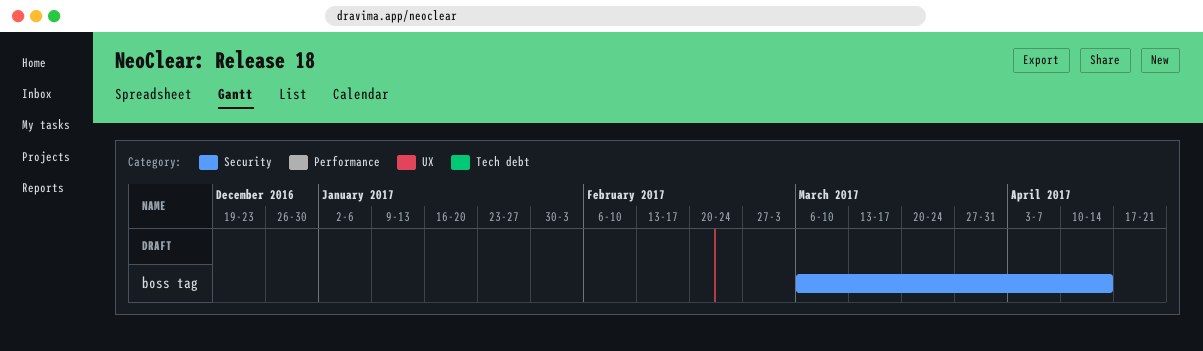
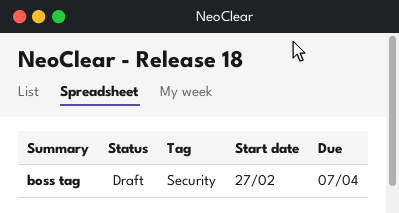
boss tag, start: Mar 6 -> Feb 27
boss tag, due: Apr 14 -> Apr 7

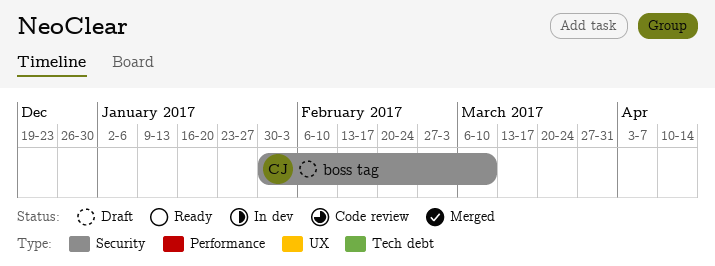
boss tag, start: Feb 27 -> Jan 30
boss tag, due: Apr 7 -> Mar 10

